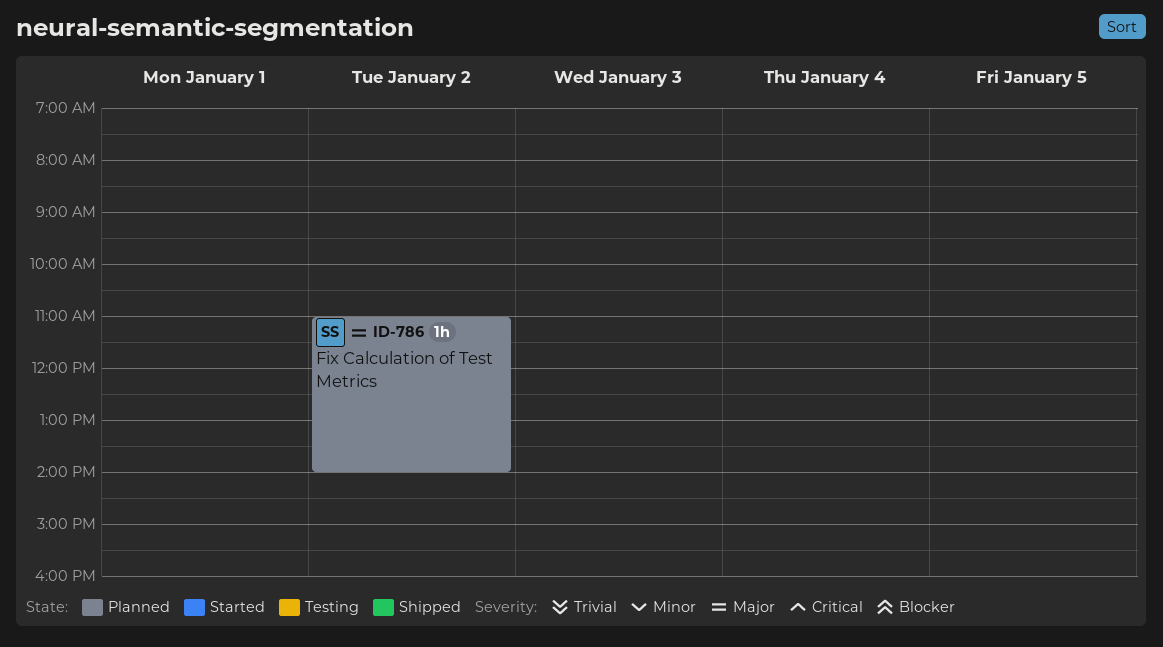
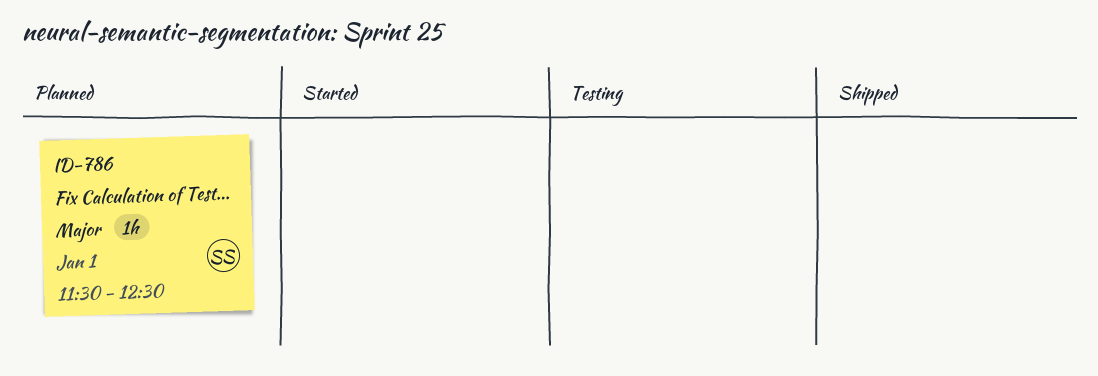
ID-786, day: Jan 2 -> Jan 1
ID-786, begins: 11:00 -> 11:30
ID-786, ends: 14:00 -> 12:30

